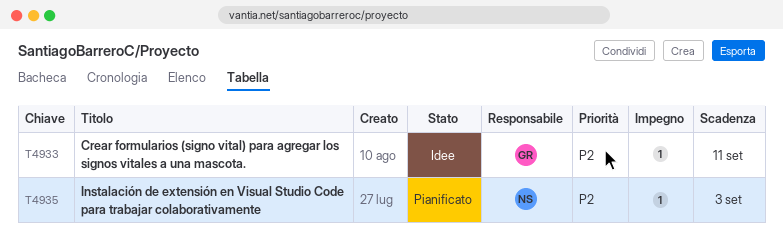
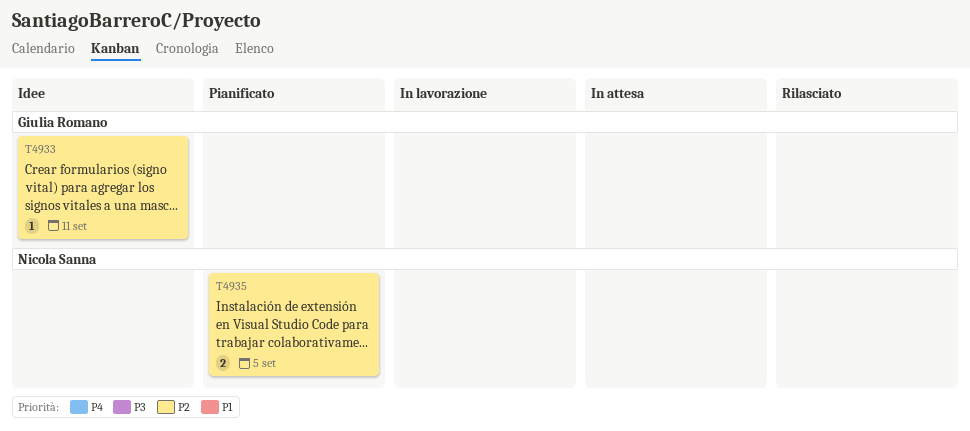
T4935, estimate: 1 -> 2
T4935, due: Sep 3 -> Sep 5

